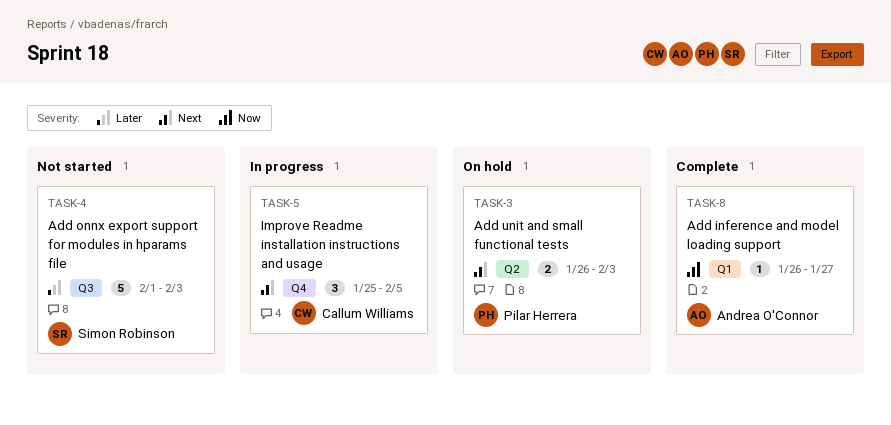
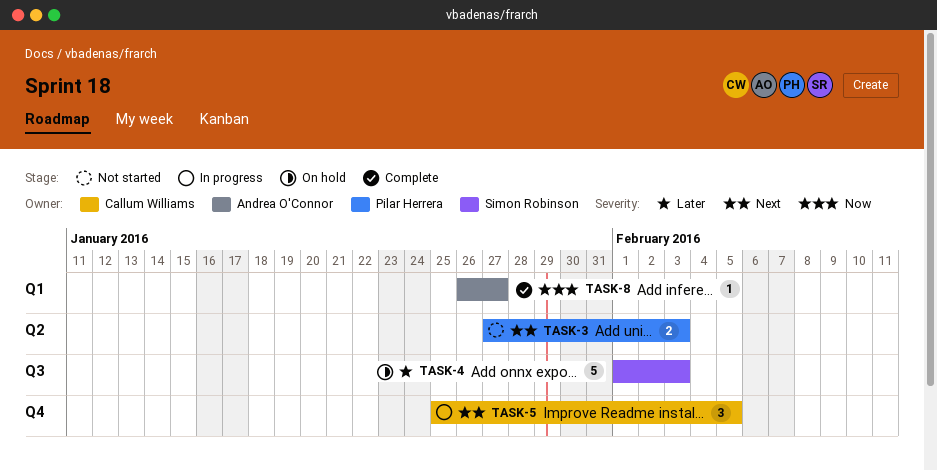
TASK-3, status: On hold -> Not started
TASK-3, start: Jan 26 -> Jan 27
TASK-4, status: Not started -> On hold

